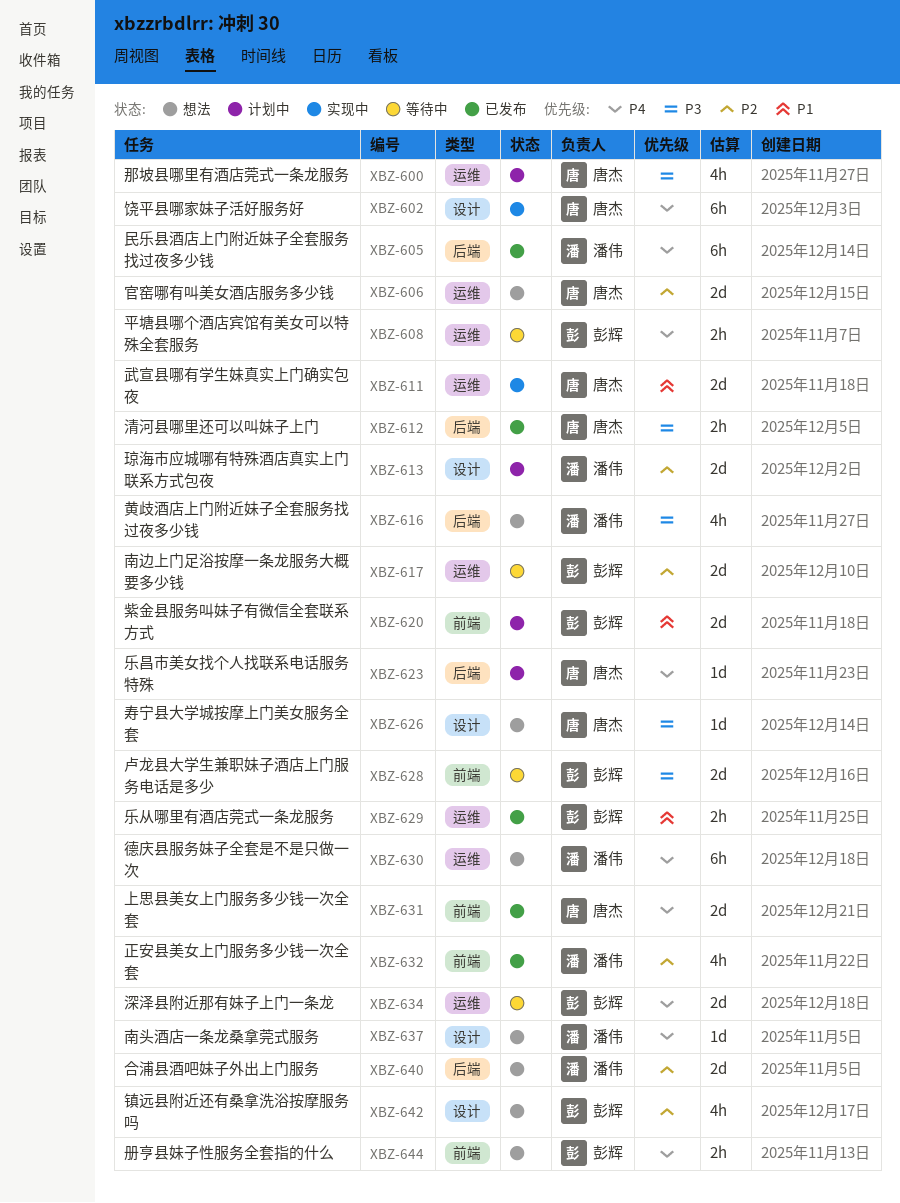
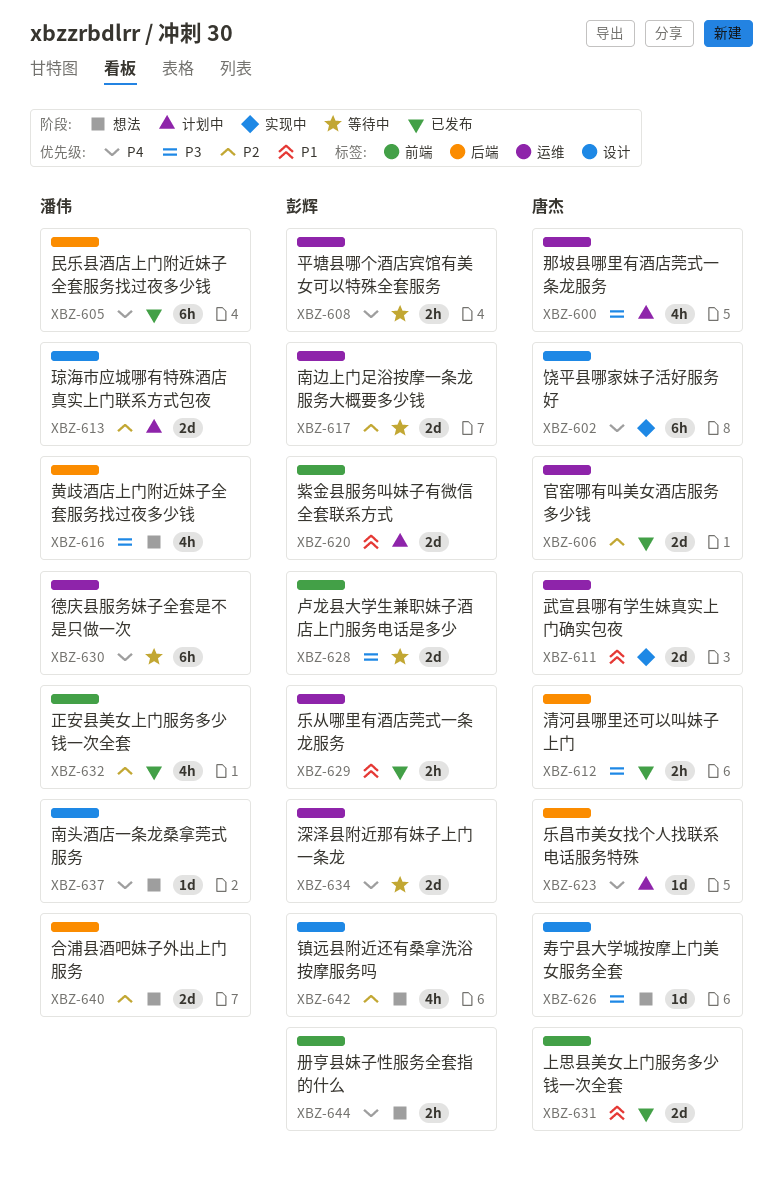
XBZ-606, status: 想法 -> 已发布
XBZ-630, status: 想法 -> 等待中
XBZ-631, priority: P4 -> P1

